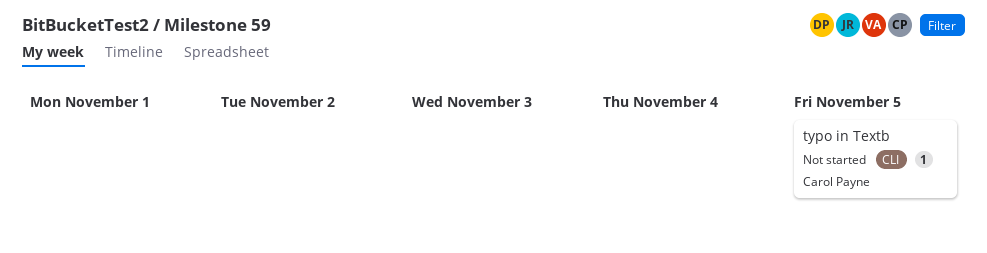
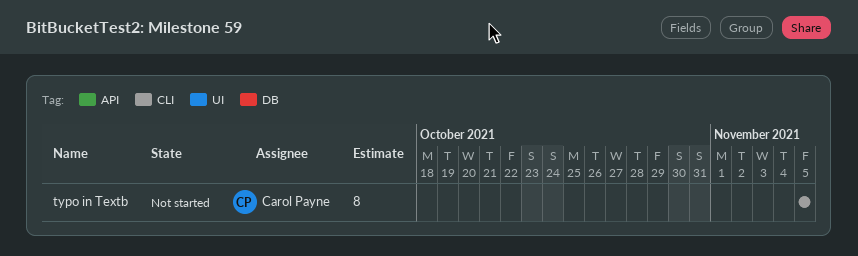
typo in Textb, estimate: 1 -> 8

